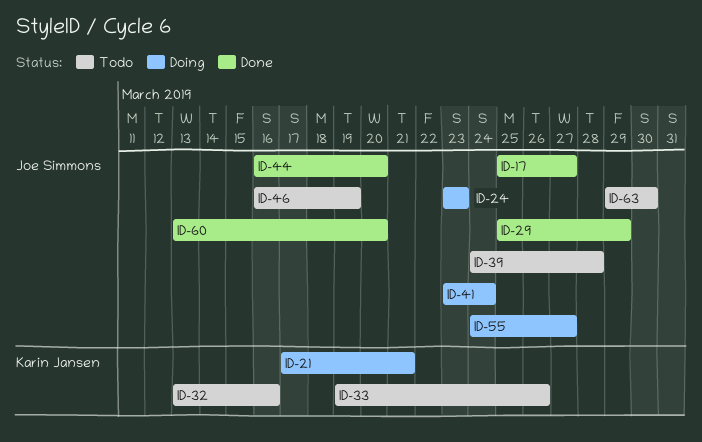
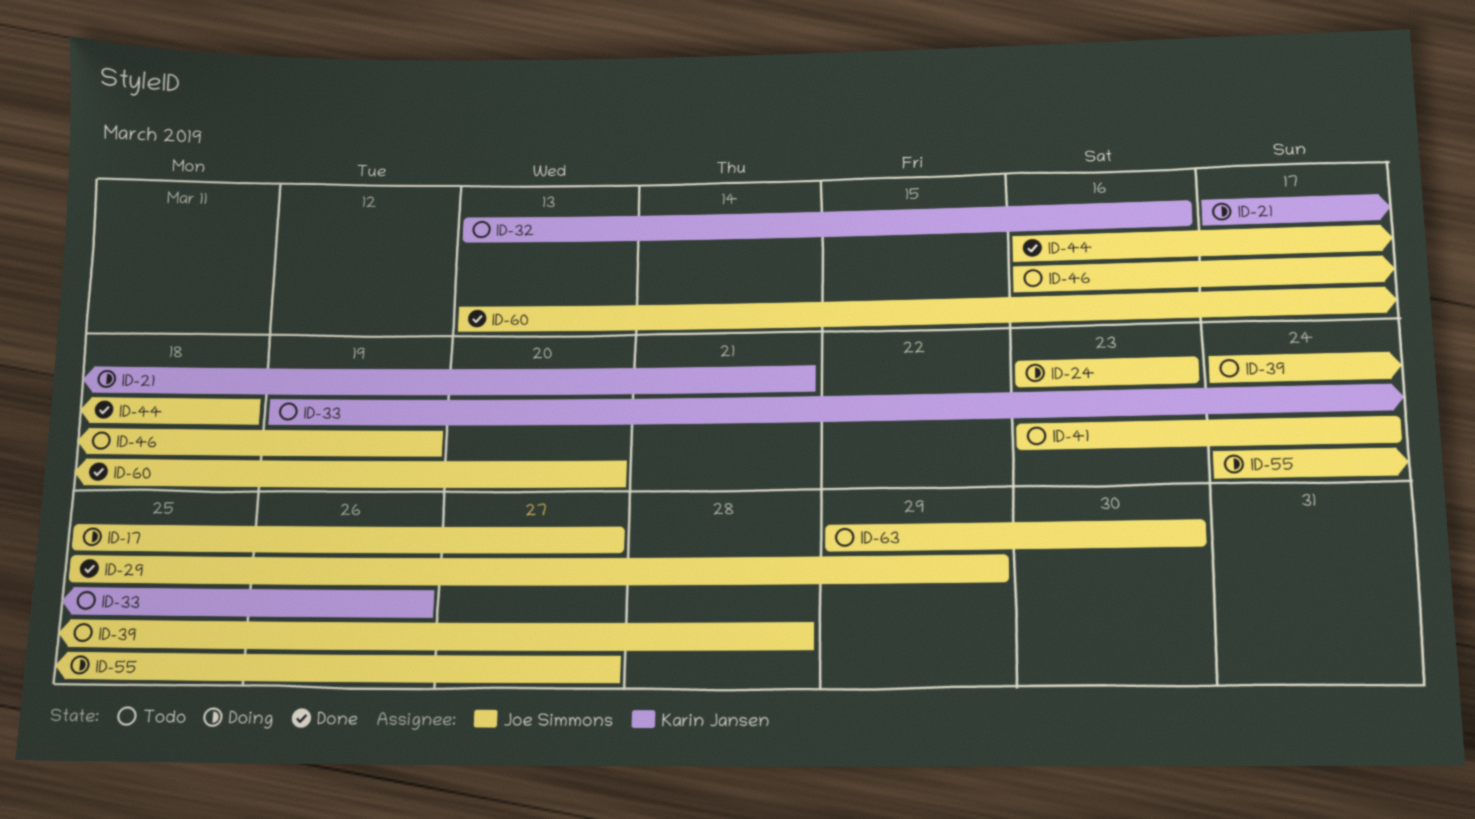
ID-17, status: Done -> Doing
ID-41, status: Doing -> Todo
ID-44, due: Mar 20 -> Mar 18

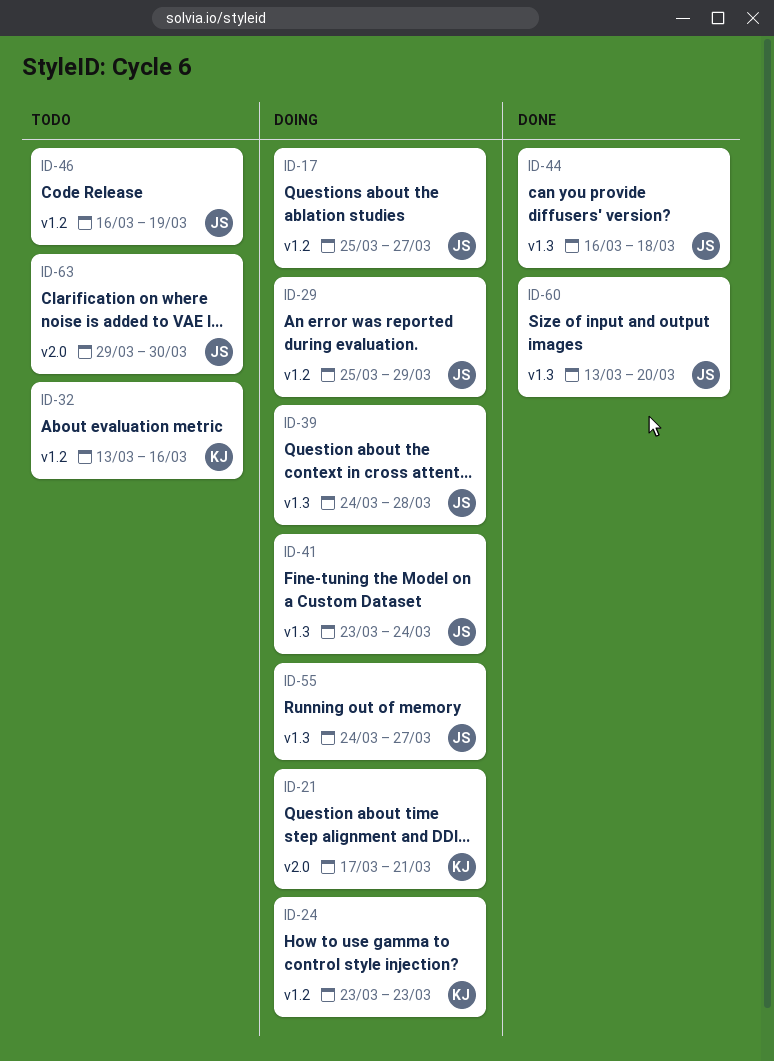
ID-24, owner: Joe Simmons -> Karin Jansen
ID-29, status: Done -> Doing
ID-33: present -> none
ID-39, status: Todo -> Doing
ID-41, status: Todo -> Doing

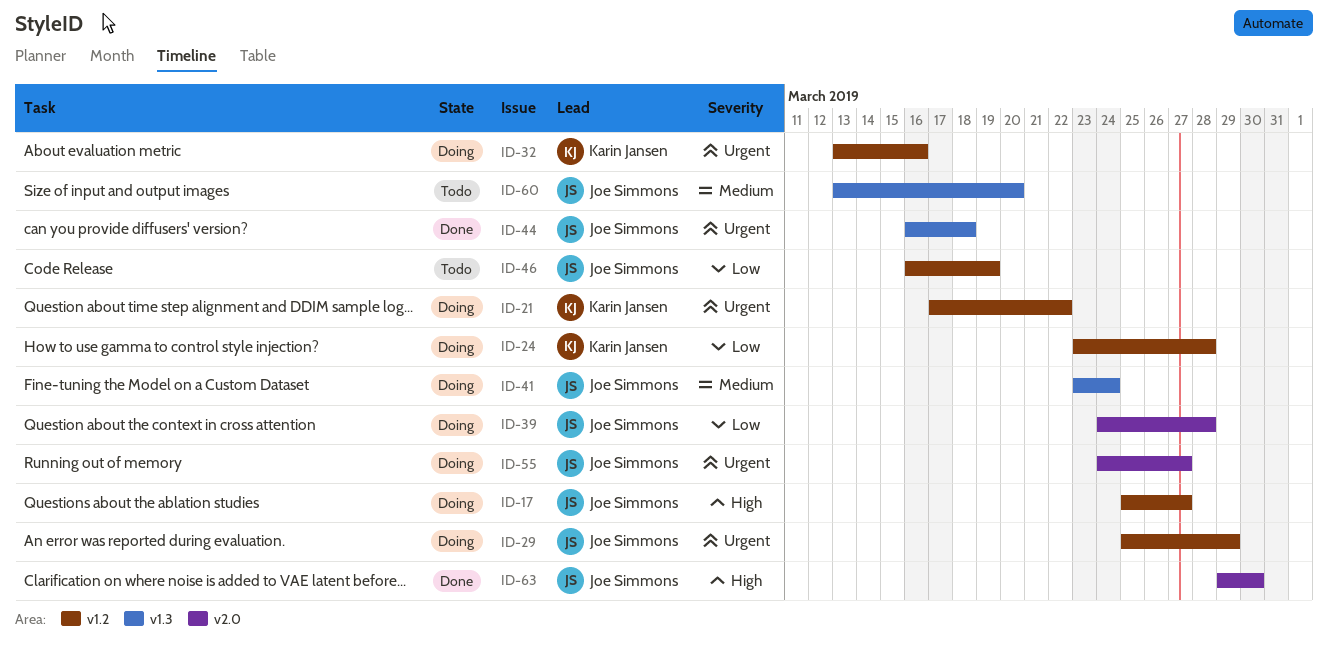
ID-21, label: v2.0 -> v1.2
ID-21, due: Mar 21 -> Mar 22
ID-24, due: Mar 23 -> Mar 28
ID-32, status: Todo -> Doing
ID-39, label: v1.3 -> v2.0
ID-55, label: v1.3 -> v2.0
ID-60, status: Done -> Todo
ID-63, status: Todo -> Done

